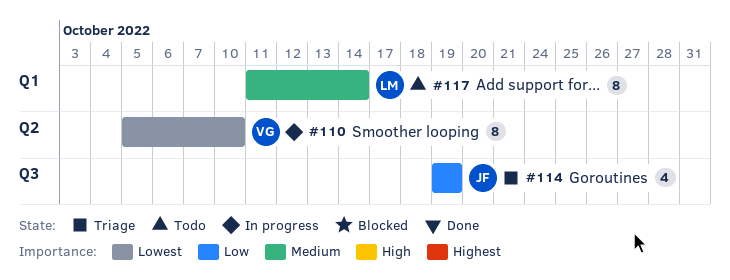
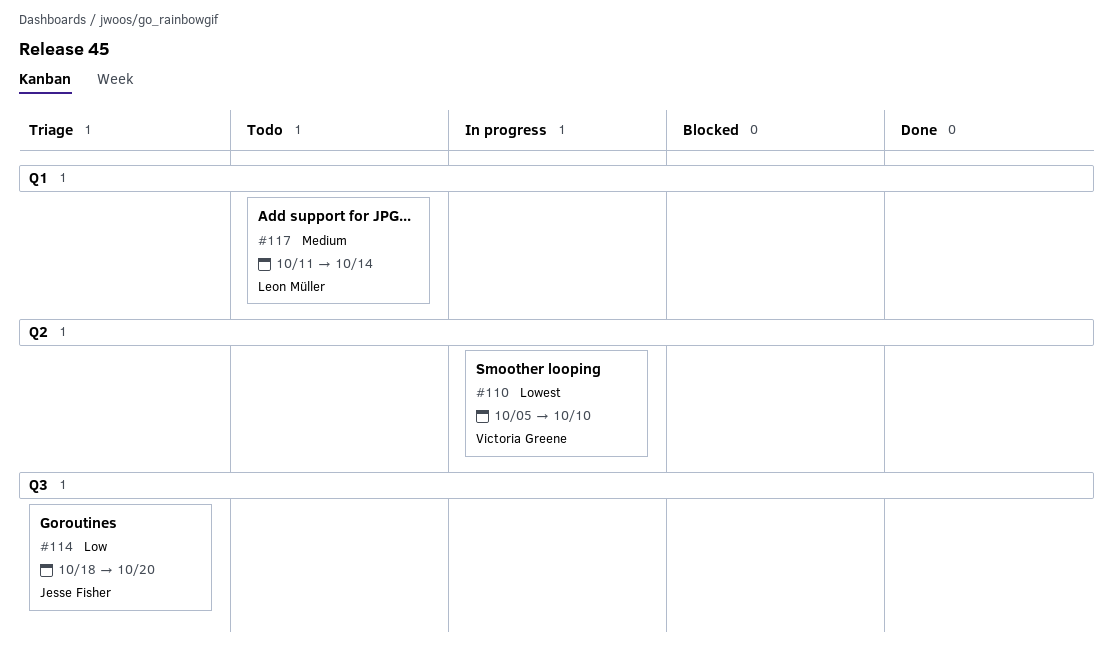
#114, start: Oct 19 -> Oct 18
#114, due: Oct 19 -> Oct 20

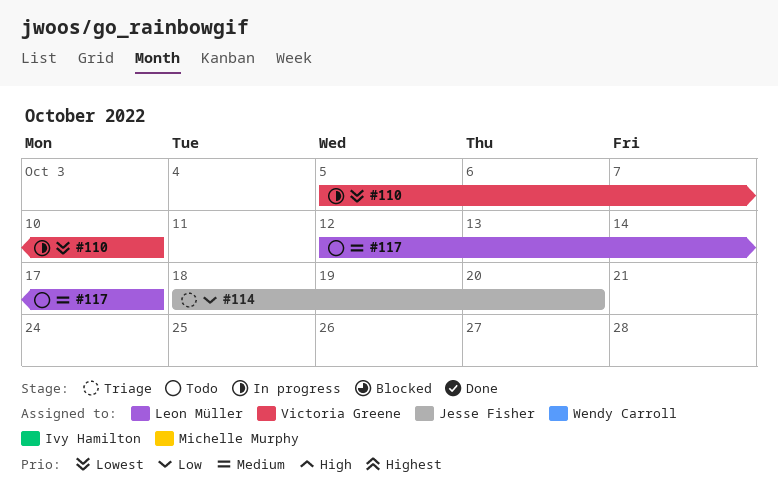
#117, start: Oct 11 -> Oct 12
#117, due: Oct 14 -> Oct 17

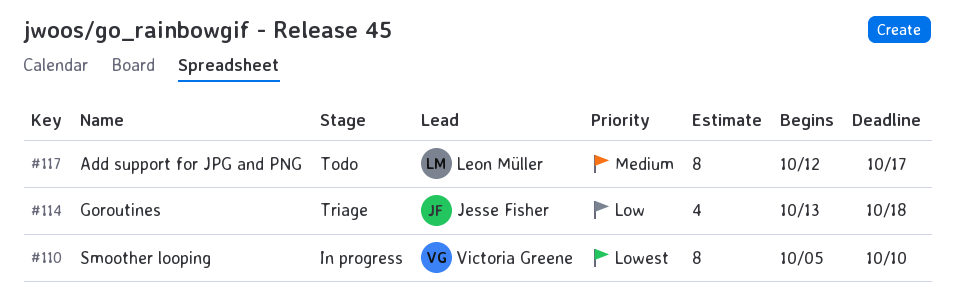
#114, start: Oct 18 -> Oct 13
#114, due: Oct 20 -> Oct 18

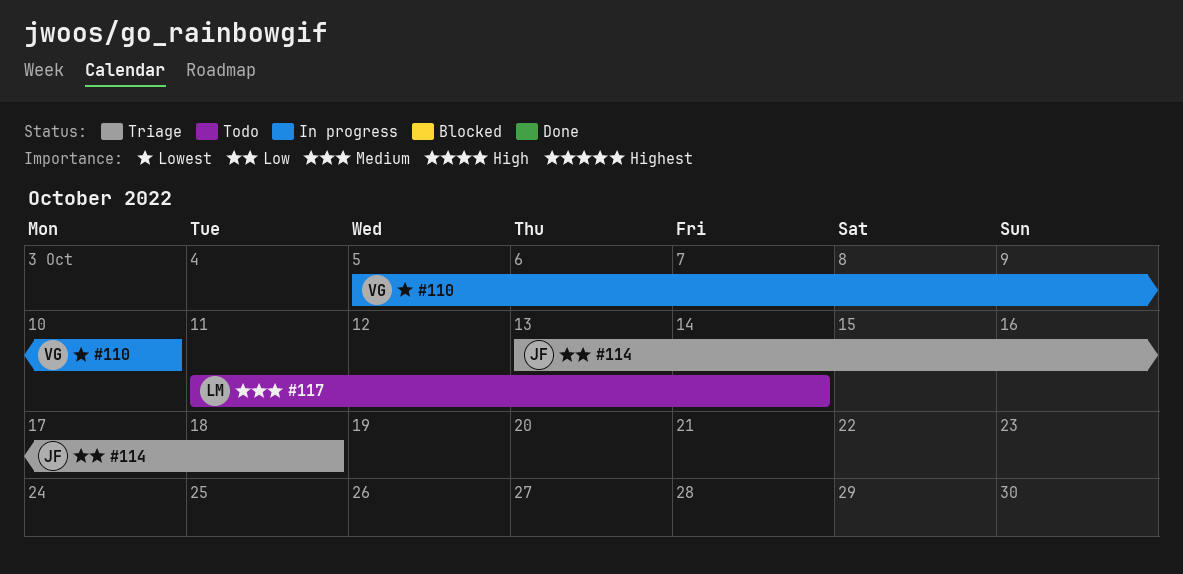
#117, start: Oct 12 -> Oct 11
#117, due: Oct 17 -> Oct 14

